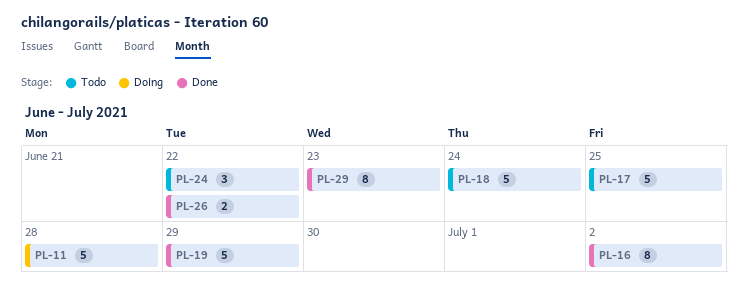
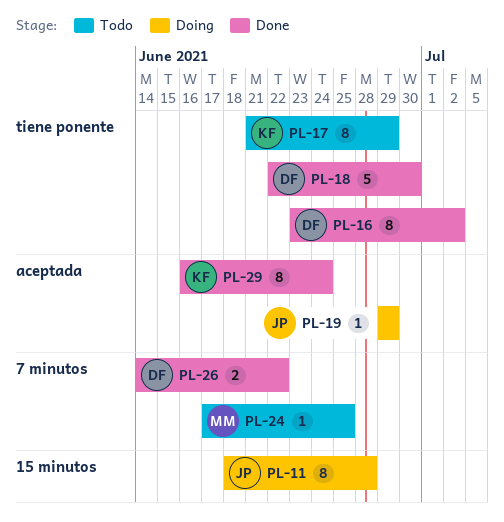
PL-11, estimate: 5 -> 8
PL-17, estimate: 5 -> 8
PL-17, due: Jun 25 -> Jun 29
PL-18, status: Todo -> Done
PL-18, due: Jun 24 -> Jun 30
PL-19, status: Done -> Doing
PL-19, estimate: 5 -> 1
PL-24, estimate: 3 -> 1
PL-24, due: Jun 22 -> Jun 25
PL-29, due: Jun 23 -> Jun 24

